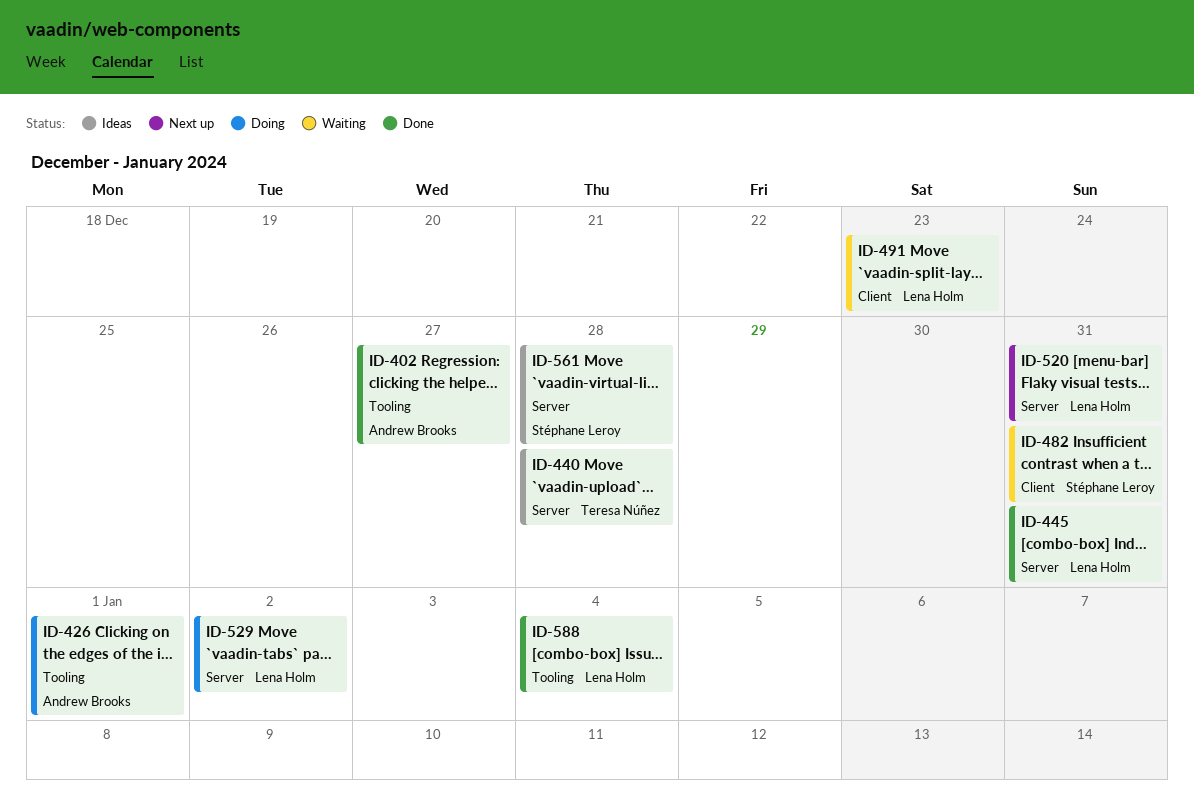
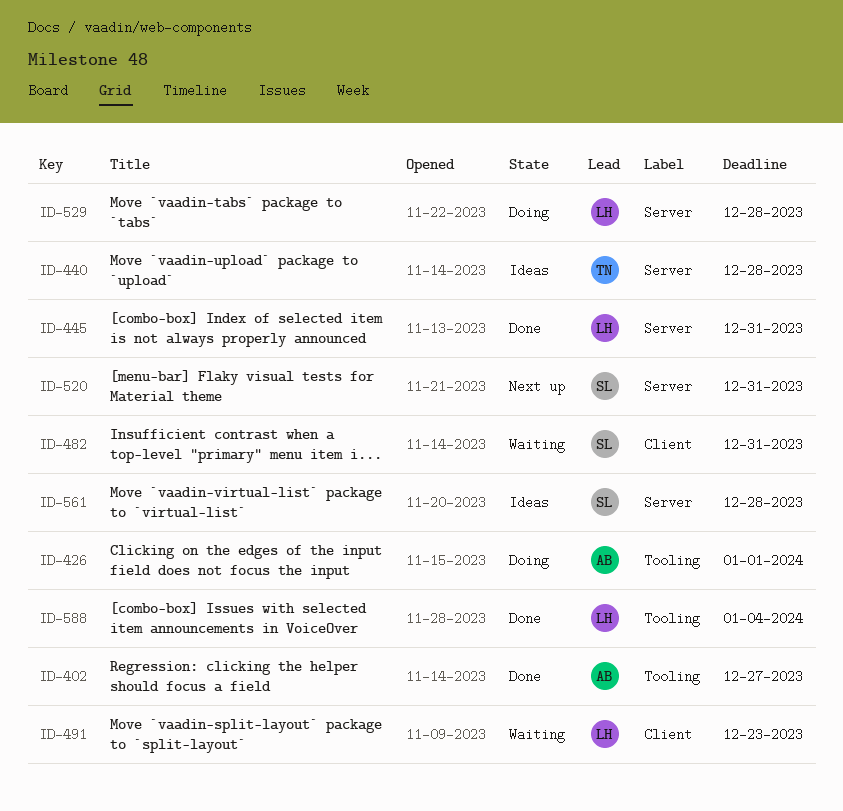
ID-520, owner: Lena Holm -> Stéphane Leroy
ID-529, due: Jan 2 -> Dec 28

